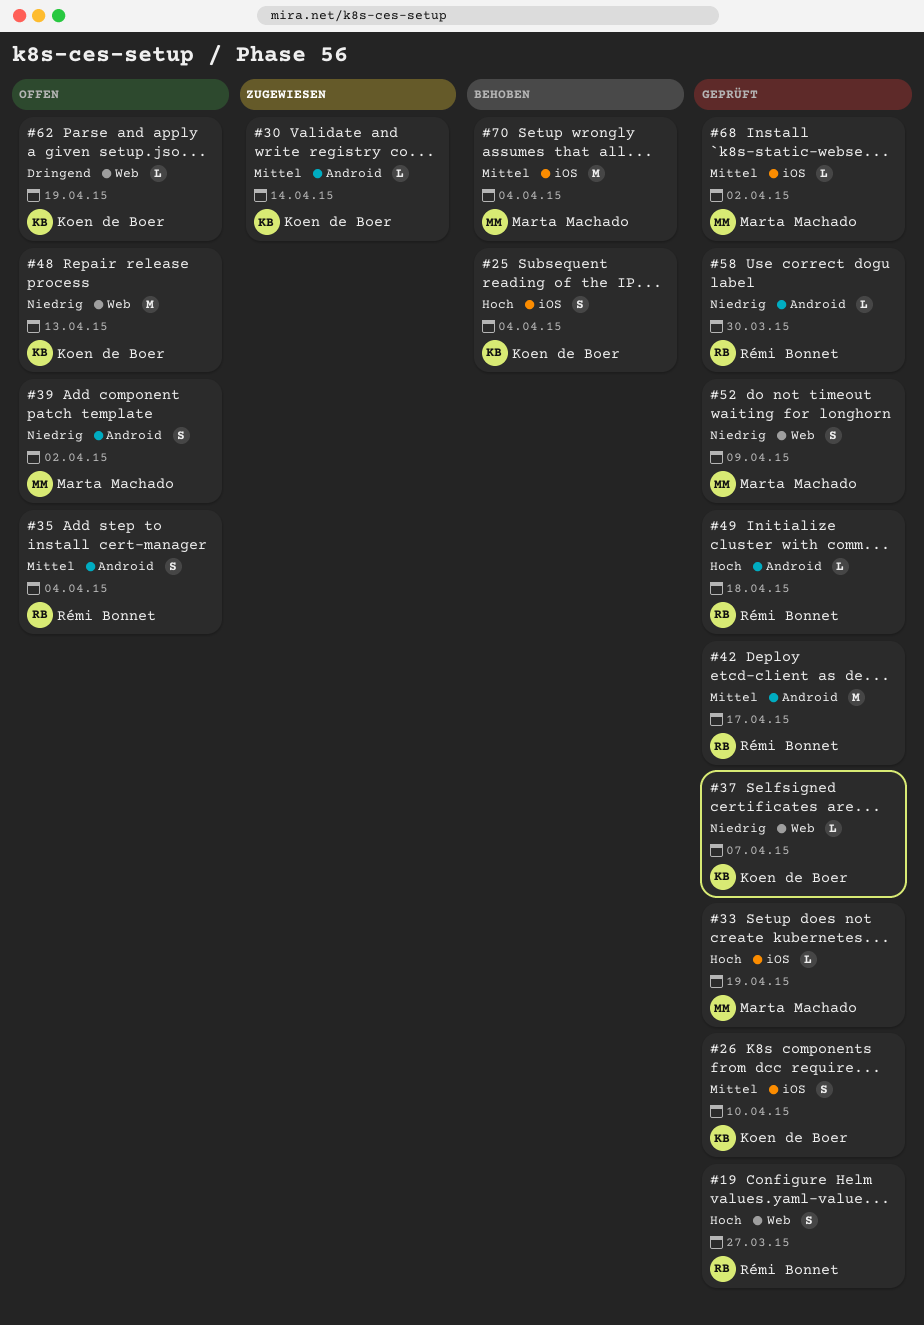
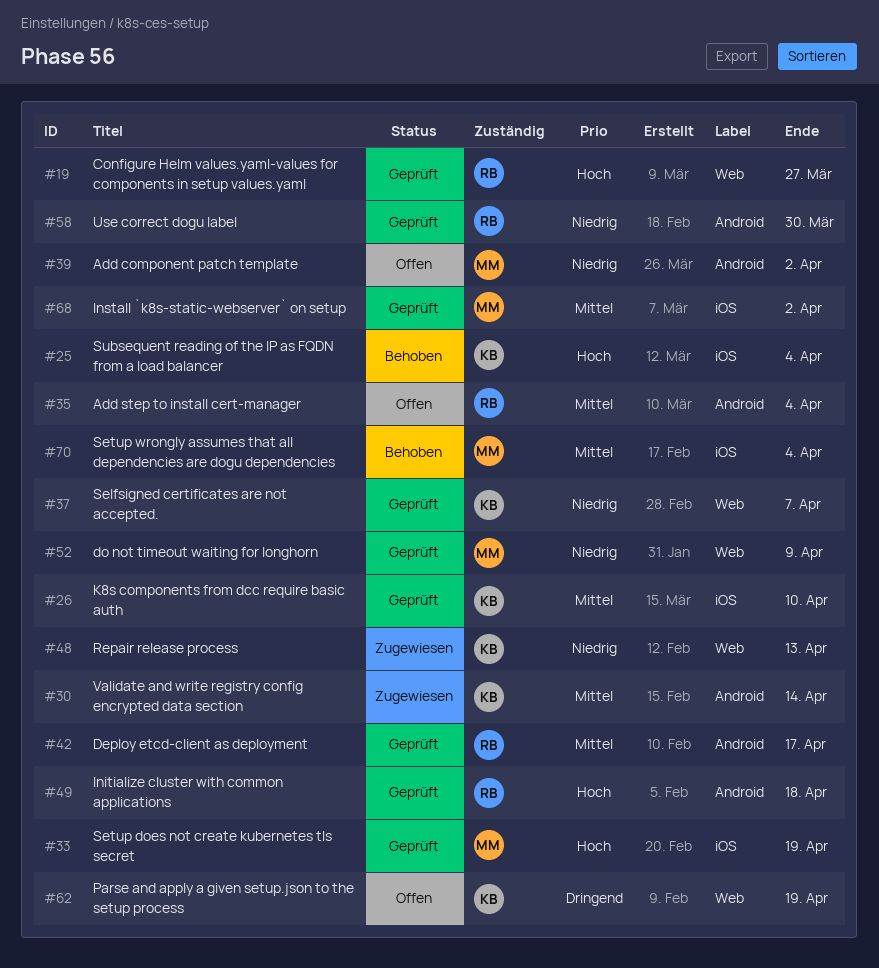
#48, status: Offen -> Zugewiesen

